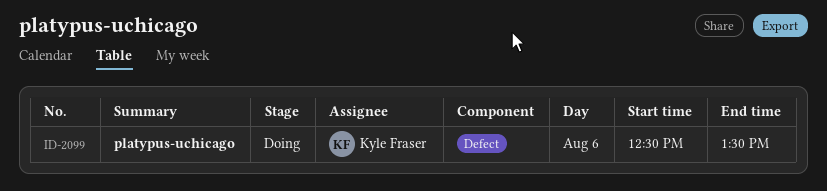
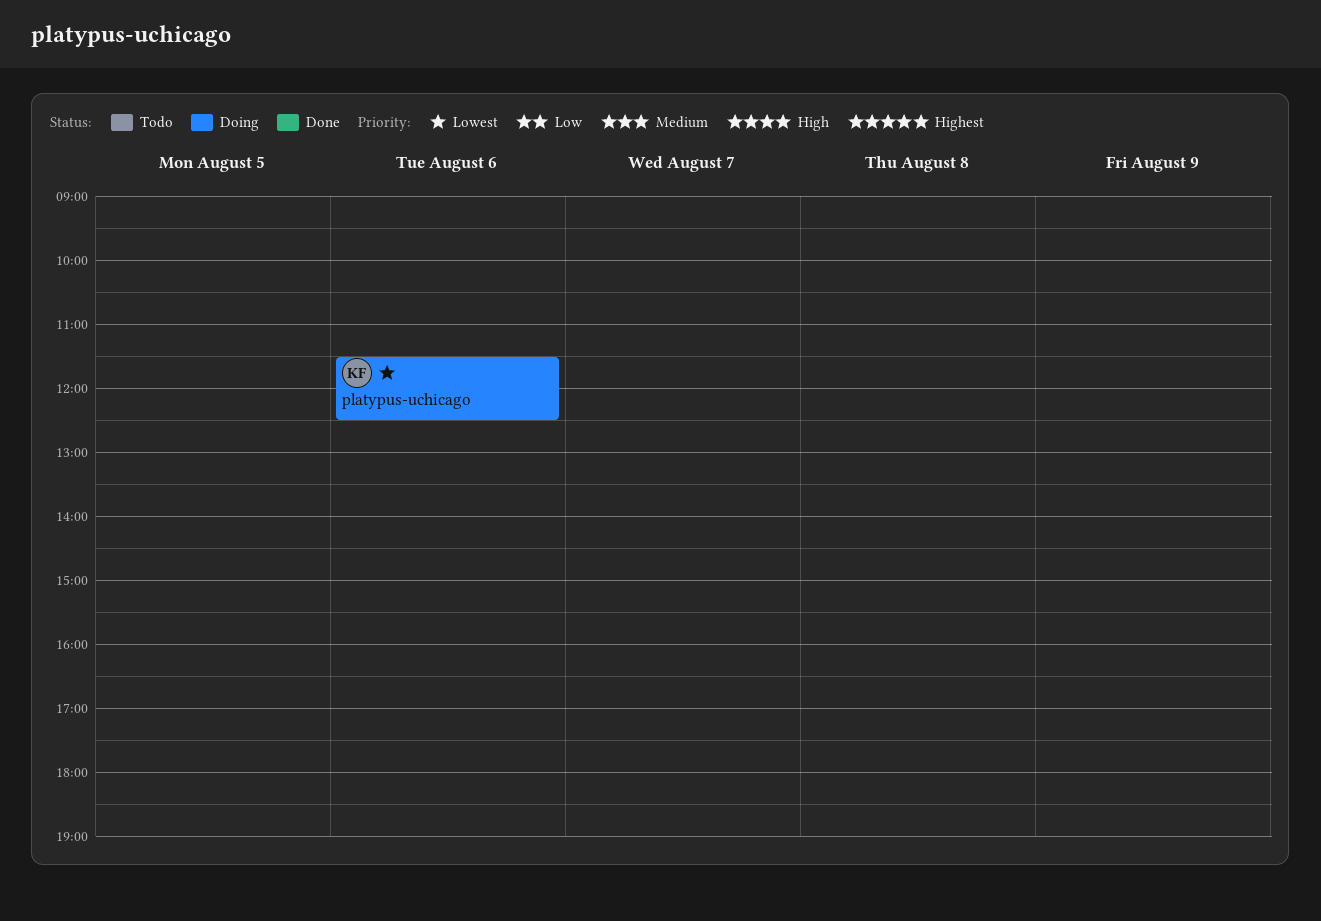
platypus-uchicago, begins: 12:30 -> 11:30
platypus-uchicago, ends: 13:30 -> 12:30

